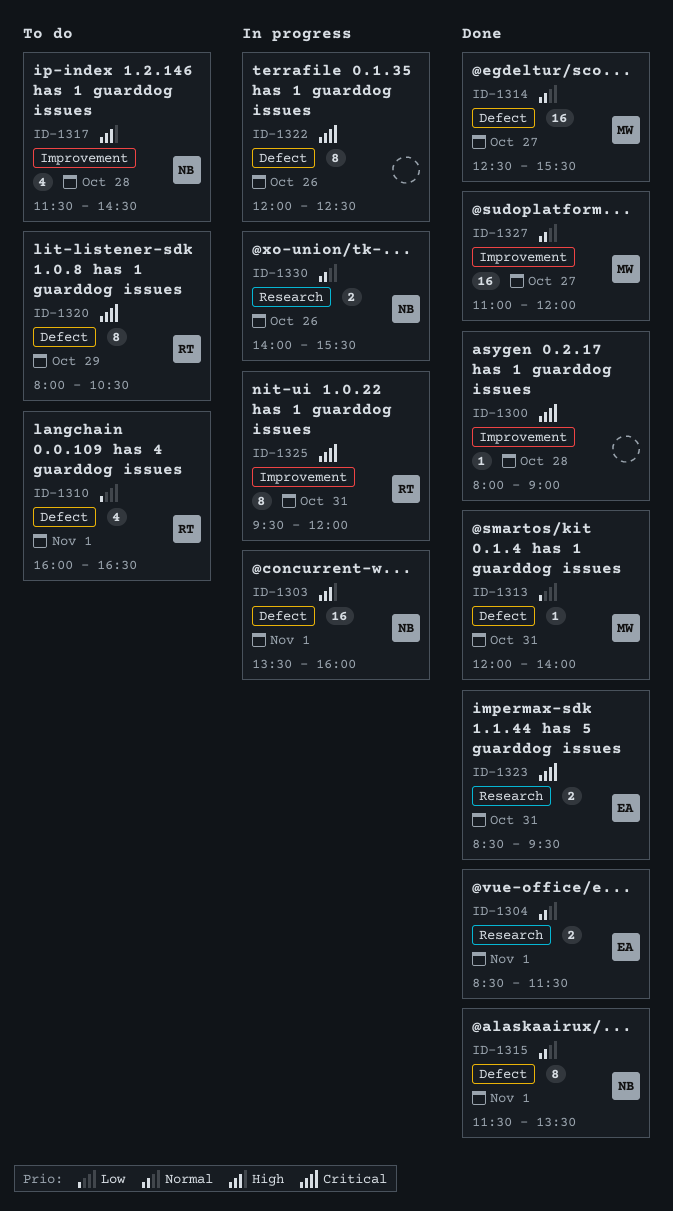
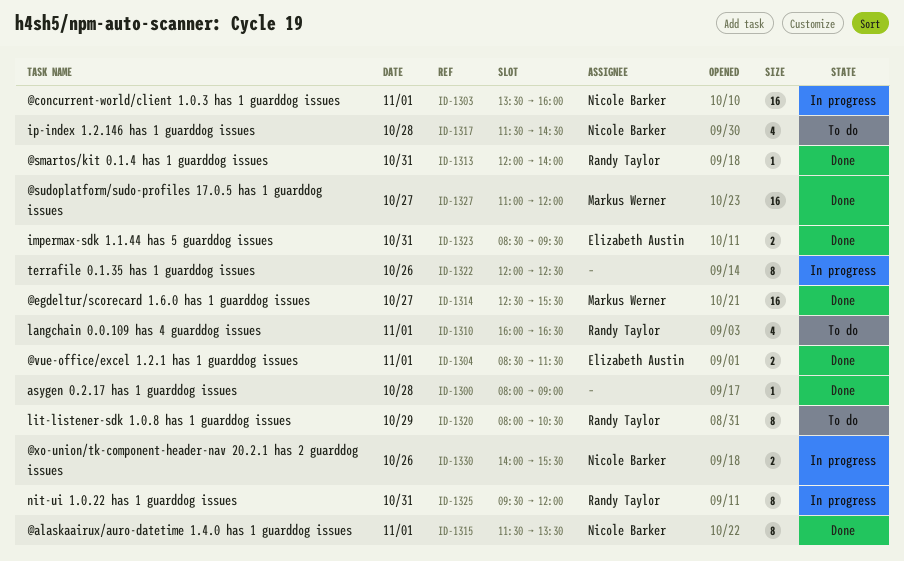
ID-1313, owner: Markus Werner -> Randy Taylor

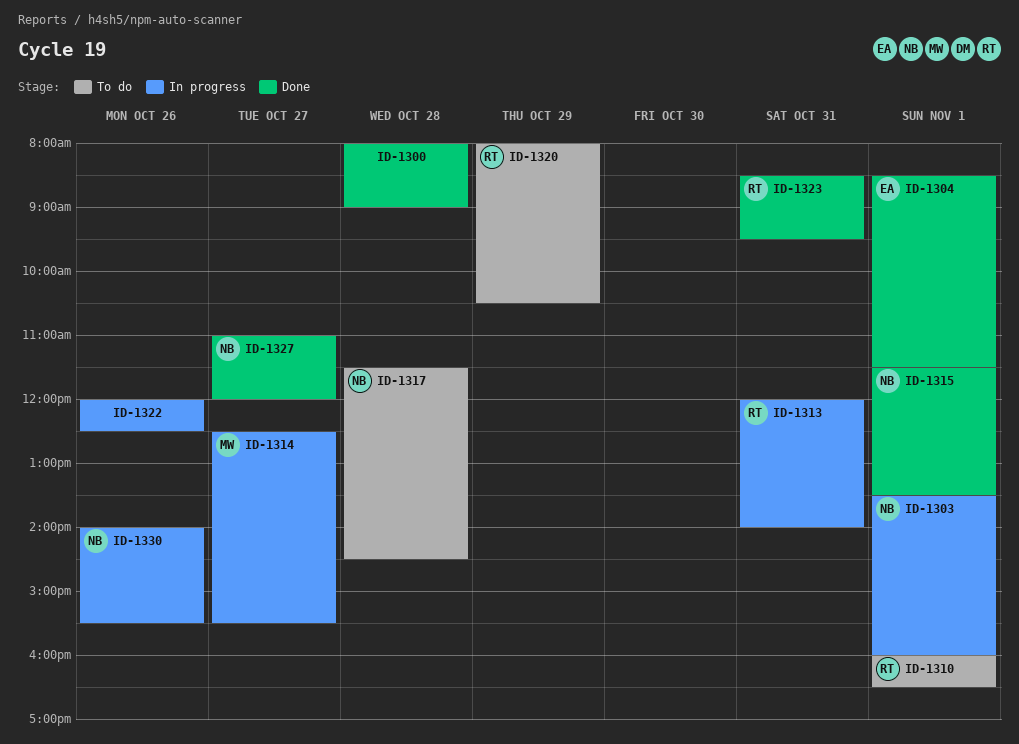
ID-1313, status: Done -> In progress
ID-1314, status: Done -> In progress
ID-1323, owner: Elizabeth Austin -> Randy Taylor
ID-1325: present -> none
ID-1327, owner: Markus Werner -> Nicole Barker

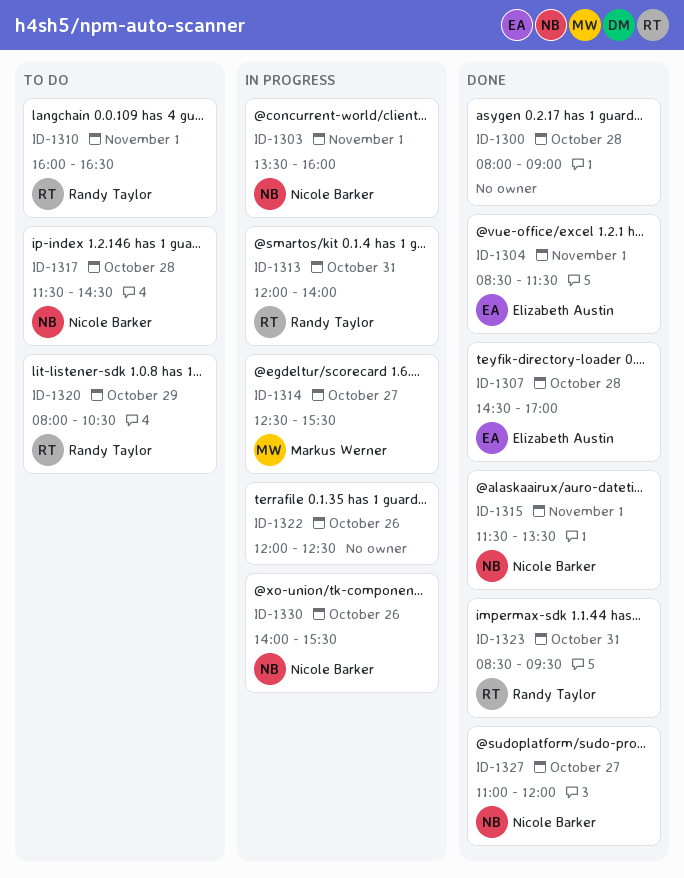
ID-1307: none -> present

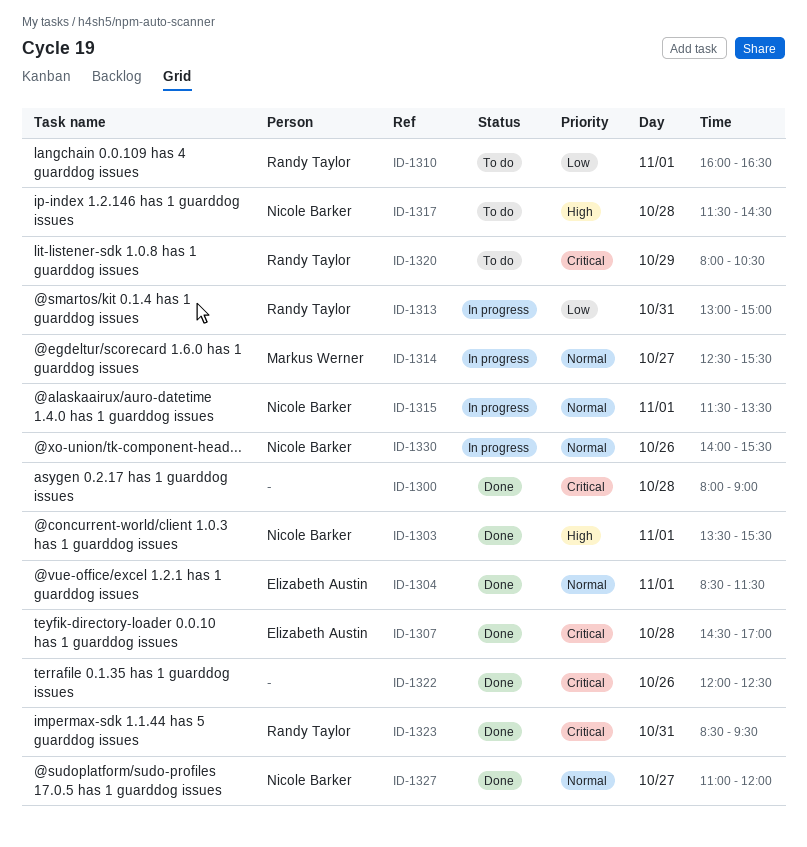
ID-1303, status: In progress -> Done
ID-1303, ends: 16:00 -> 15:30
ID-1313, begins: 12:00 -> 13:00
ID-1313, ends: 14:00 -> 15:00
ID-1315, status: Done -> In progress
ID-1322, status: In progress -> Done

